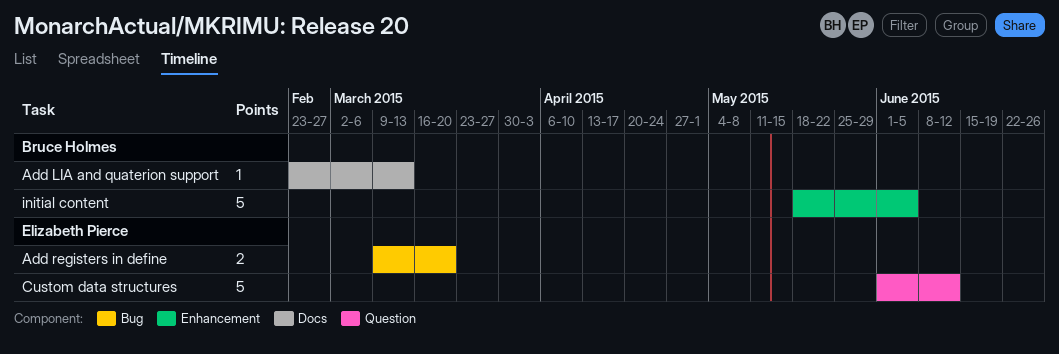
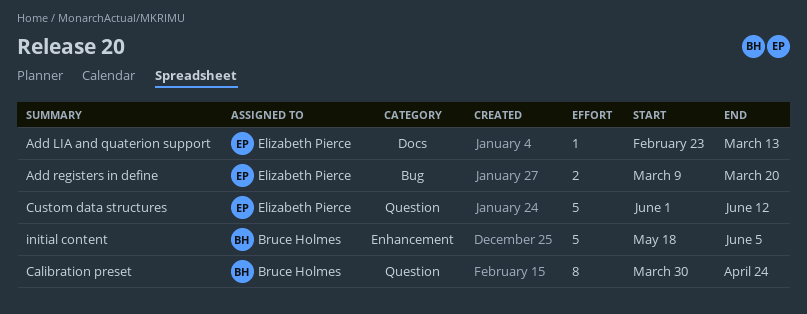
Add LIA and quaterion support, owner: Bruce Holmes -> Elizabeth Pierce
Calibration preset: none -> present

